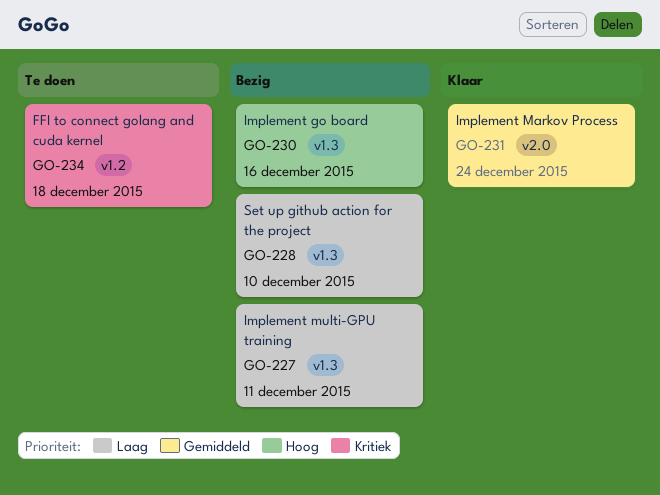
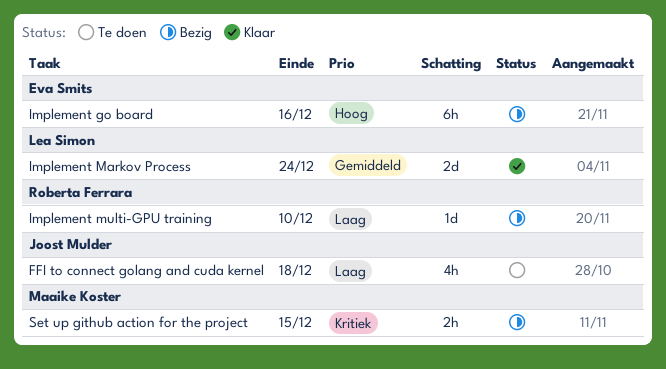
FFI to connect golang and cuda kernel, priority: Kritiek -> Laag
Implement multi-GPU training, due: Dec 11 -> Dec 10
Set up github action for the project, priority: Laag -> Kritiek
Set up github action for the project, due: Dec 10 -> Dec 15

